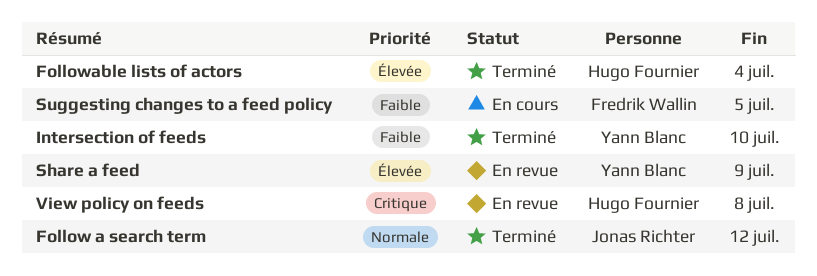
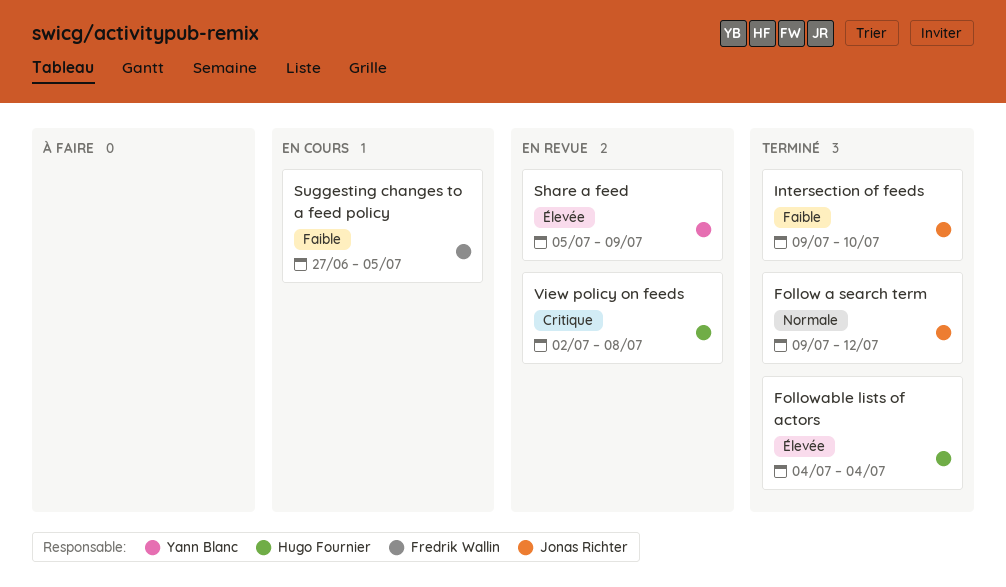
Intersection of feeds, owner: Yann Blanc -> Jonas Richter

